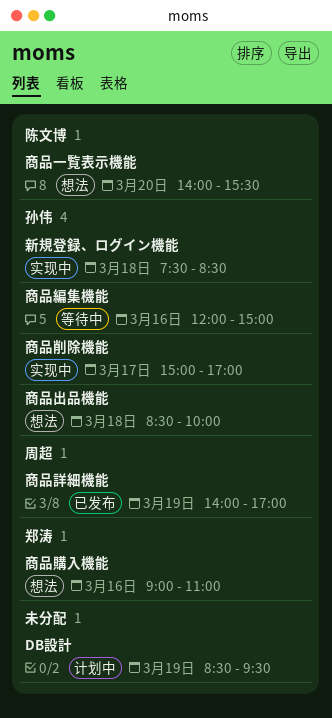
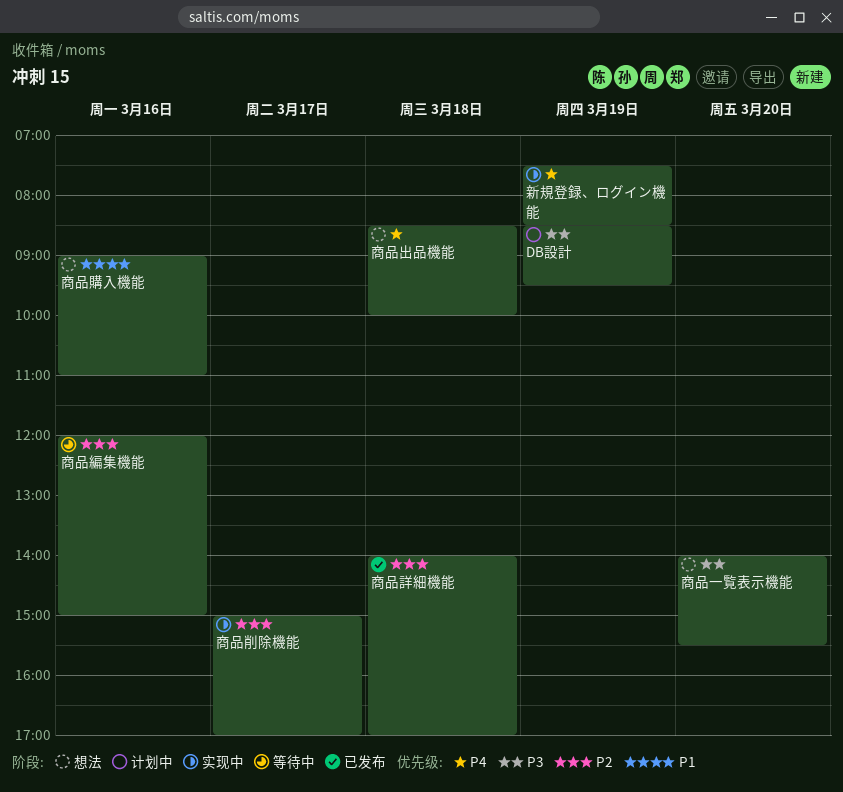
商品詳細機能, day: Mar 19 -> Mar 18
新規登録、ログイン機能, day: Mar 18 -> Mar 19

